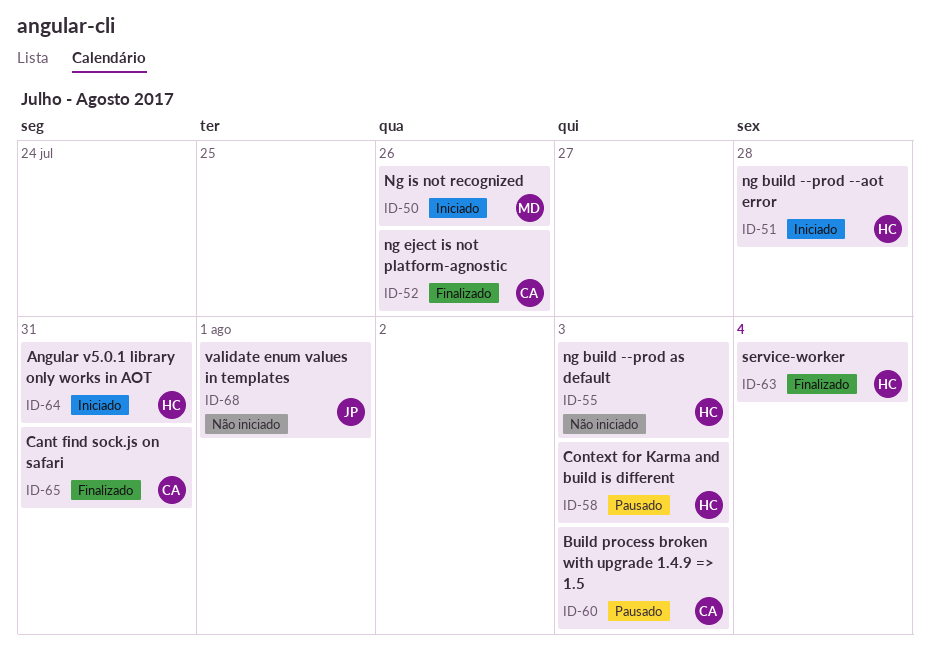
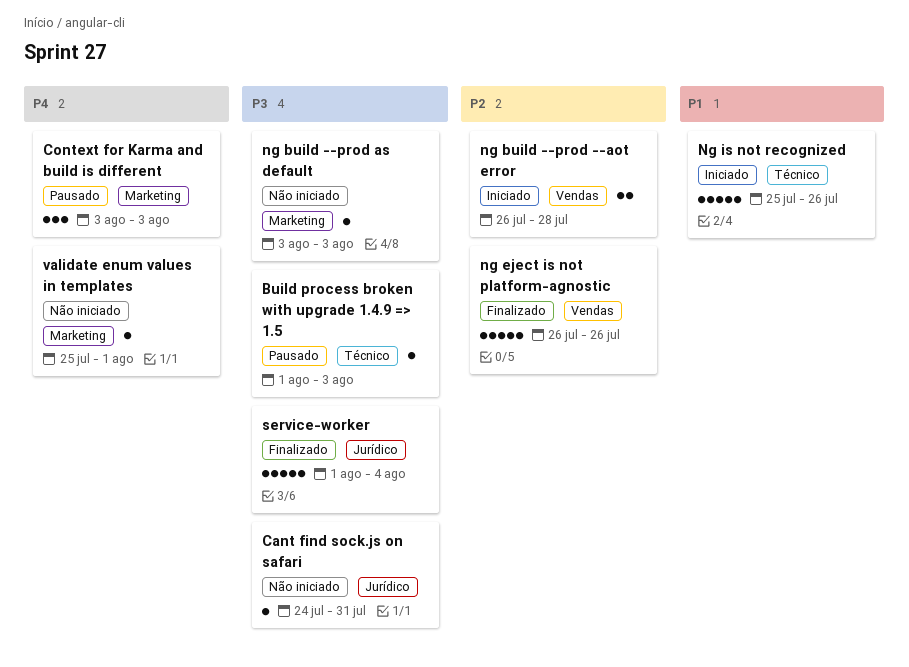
Angular v5.0.1 library only works in AOT: present -> none
Cant find sock.js on safari, status: Finalizado -> Não iniciado

